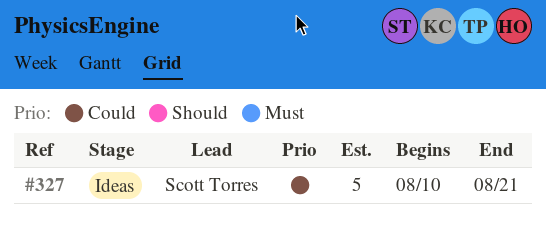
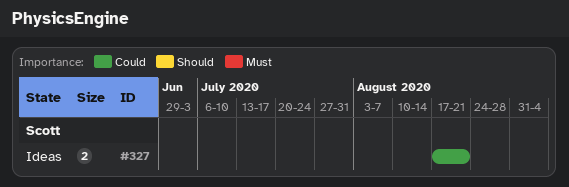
#327, estimate: 5 -> 2
#327, start: Aug 10 -> Aug 17

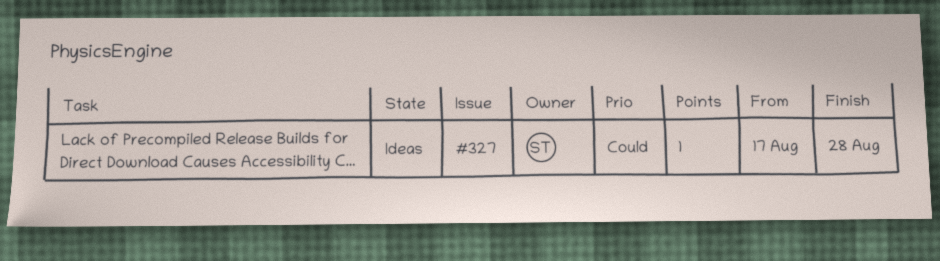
#327, estimate: 2 -> 1
#327, due: Aug 21 -> Aug 28

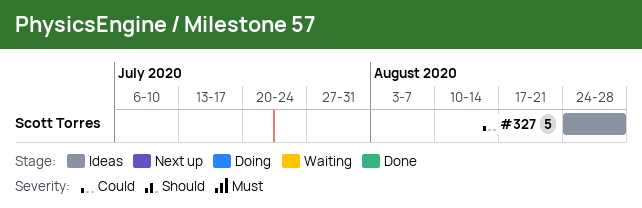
#327, estimate: 1 -> 5
#327, start: Aug 17 -> Aug 24

